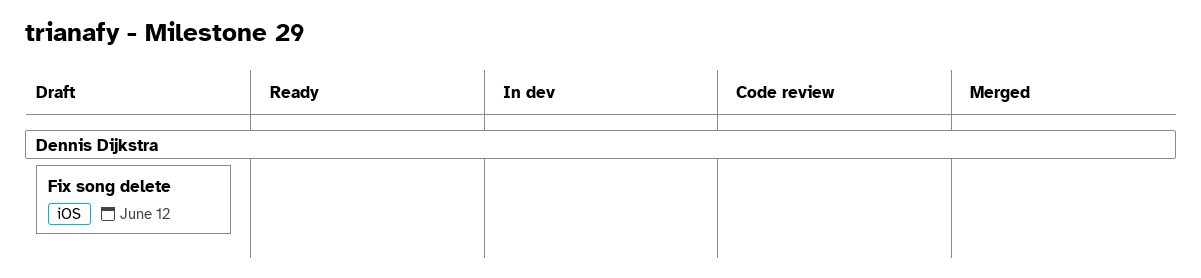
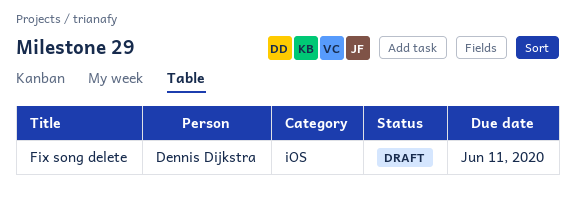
Fix song delete, due: Jun 12 -> Jun 11

